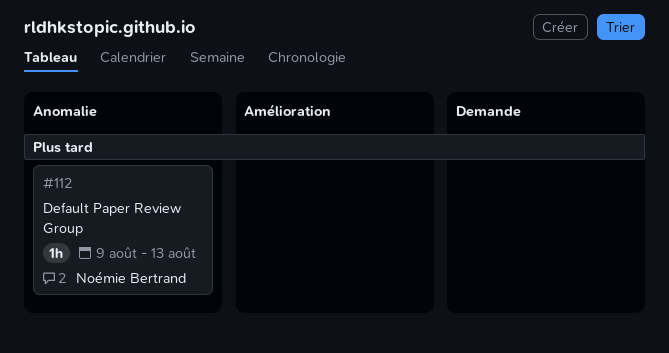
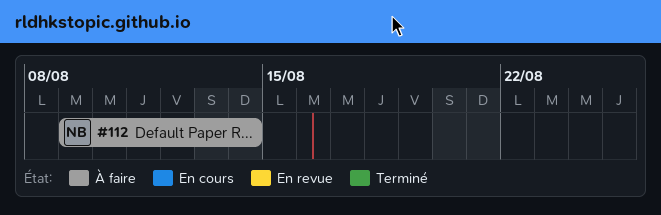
#112, due: Aug 13 -> Aug 14

